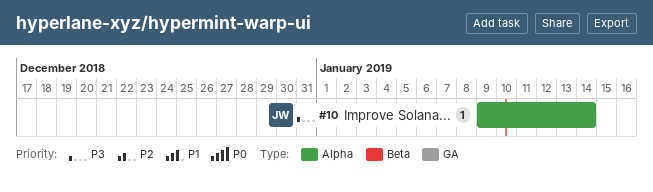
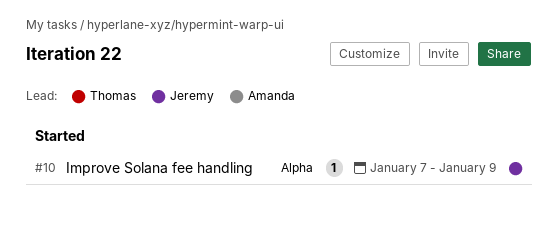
#10, start: Jan 9 -> Jan 7
#10, due: Jan 14 -> Jan 9

